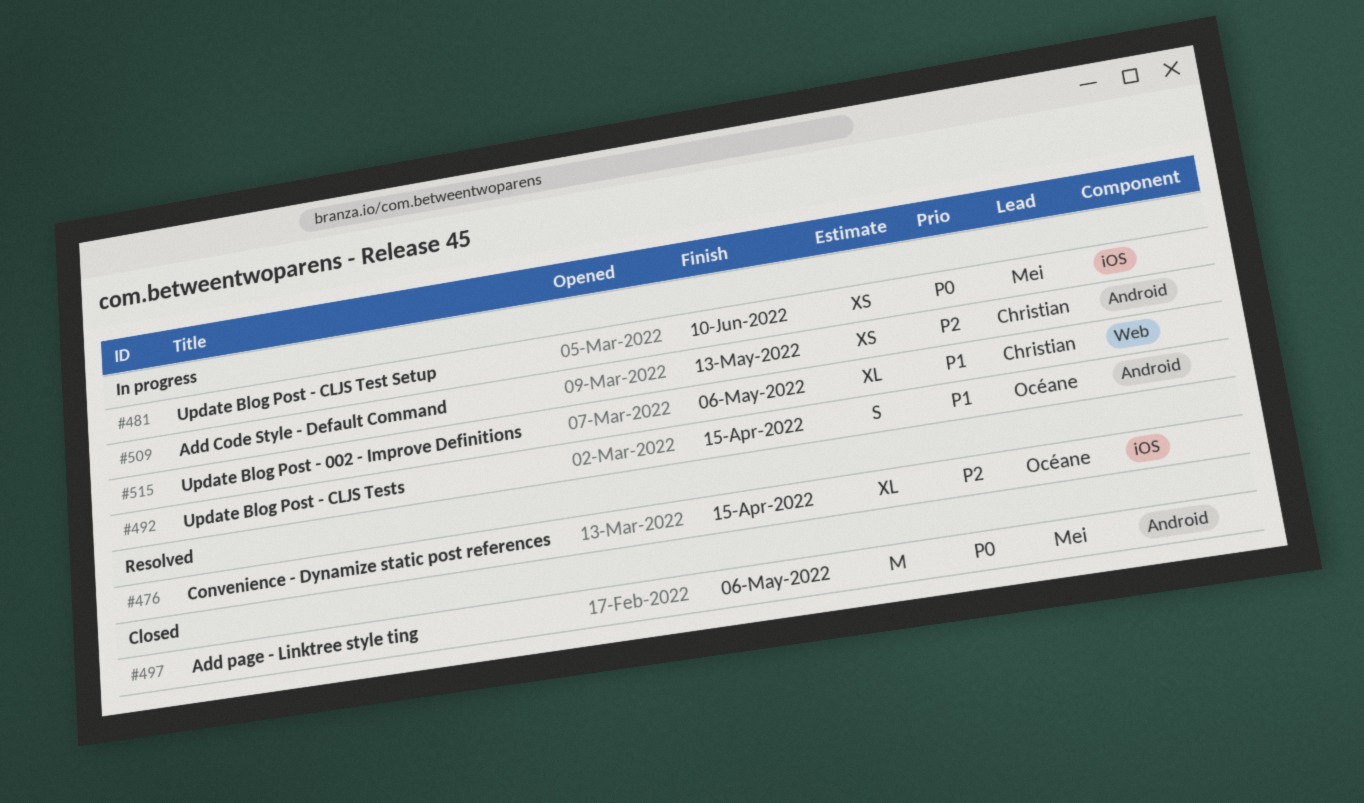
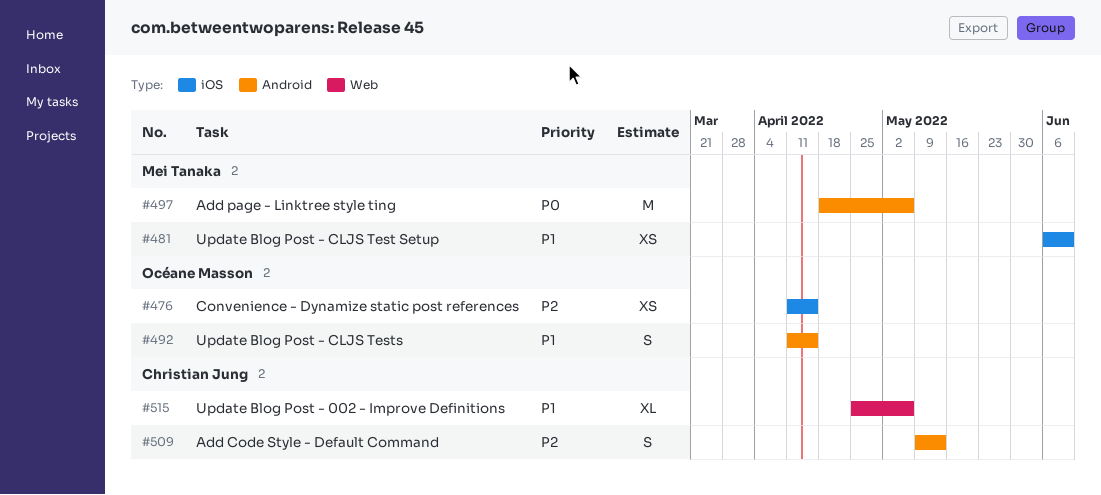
#476, estimate: XL -> XS
#481, priority: P0 -> P1
#509, estimate: XS -> S

